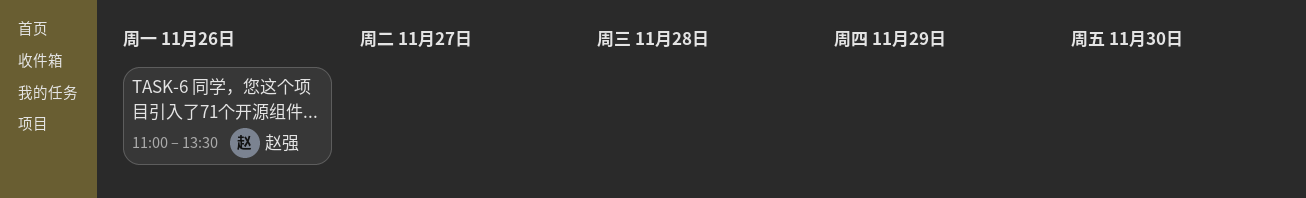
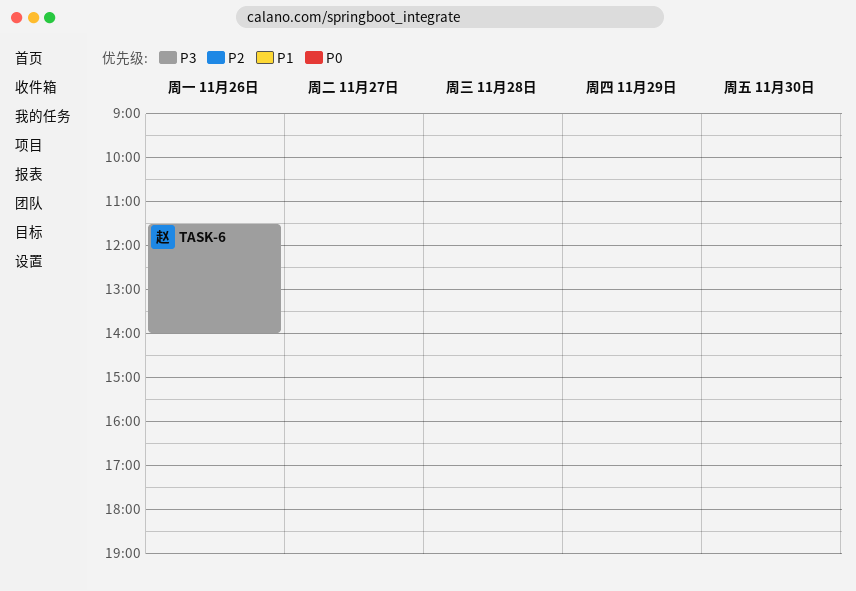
TASK-6, begins: 11:00 -> 11:30
TASK-6, ends: 13:30 -> 14:00

